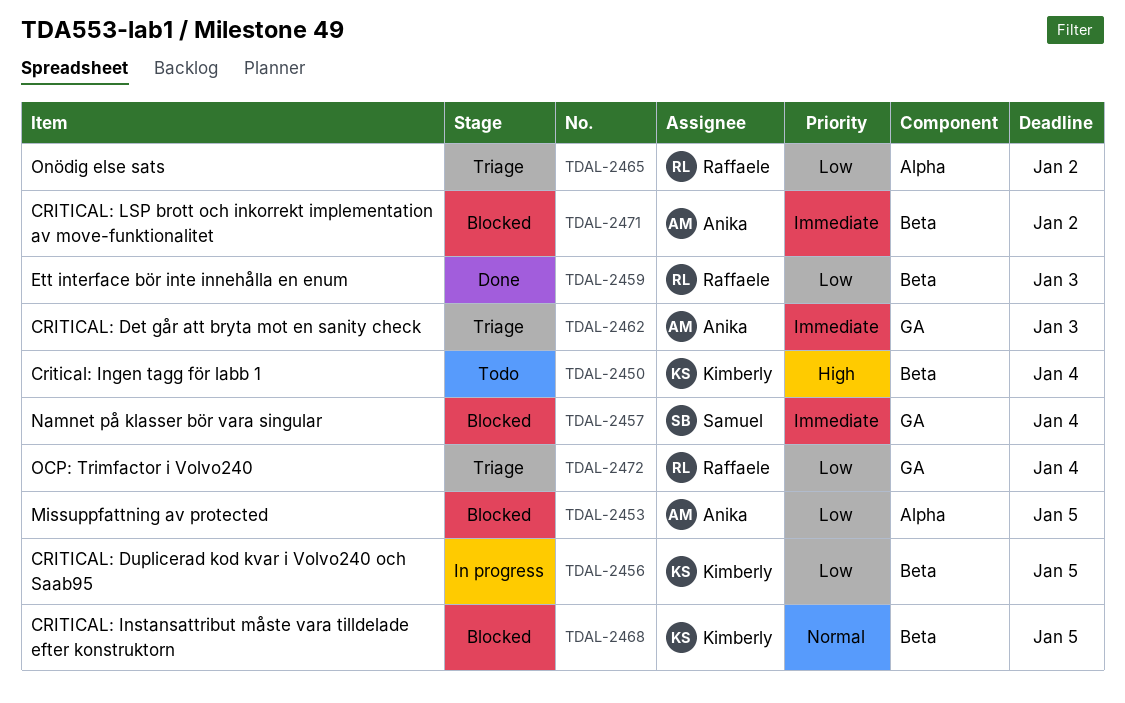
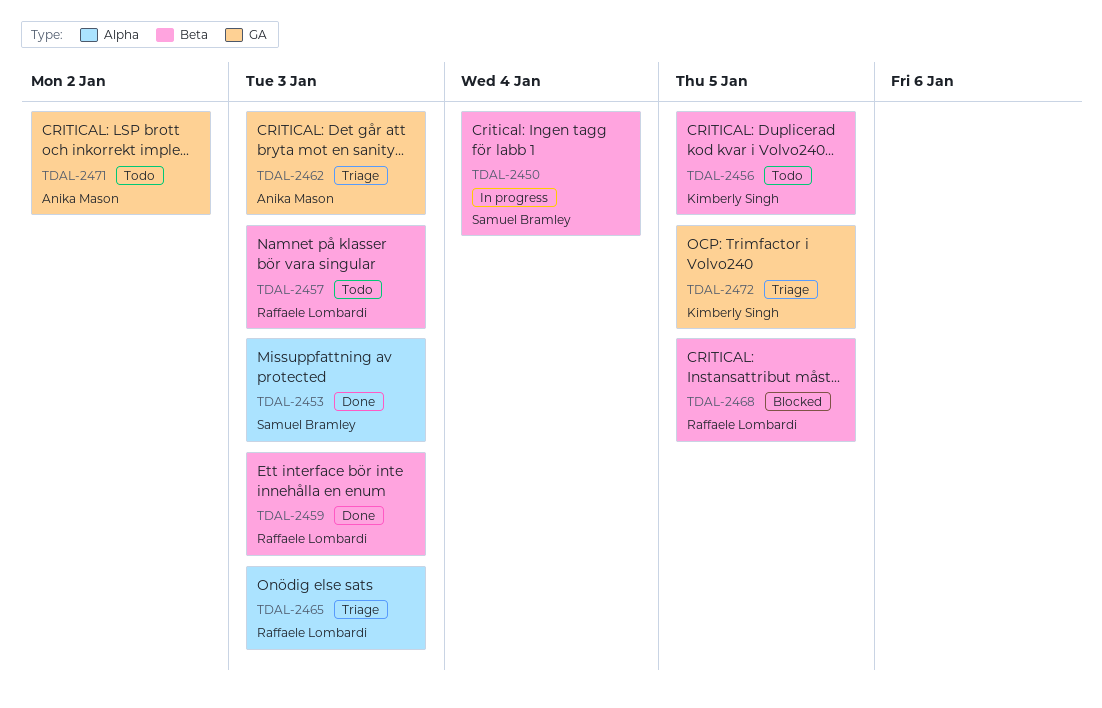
TDAL-2450, status: Todo -> In progress
TDAL-2450, owner: Kimberly Singh -> Samuel Bramley
TDAL-2453, status: Blocked -> Done
TDAL-2453, owner: Anika Mason -> Samuel Bramley
TDAL-2453, due: Jan 5 -> Jan 3
TDAL-2456, status: In progress -> Todo
TDAL-2457, status: Blocked -> Todo
TDAL-2457, owner: Samuel Bramley -> Raffaele Lombardi
TDAL-2457, label: GA -> Beta
TDAL-2457, due: Jan 4 -> Jan 3
TDAL-2465, due: Jan 2 -> Jan 3
TDAL-2468, owner: Kimberly Singh -> Raffaele Lombardi
TDAL-2471, status: Blocked -> Todo
TDAL-2471, label: Beta -> GA
TDAL-2472, owner: Raffaele Lombardi -> Kimberly Singh
TDAL-2472, due: Jan 4 -> Jan 5

